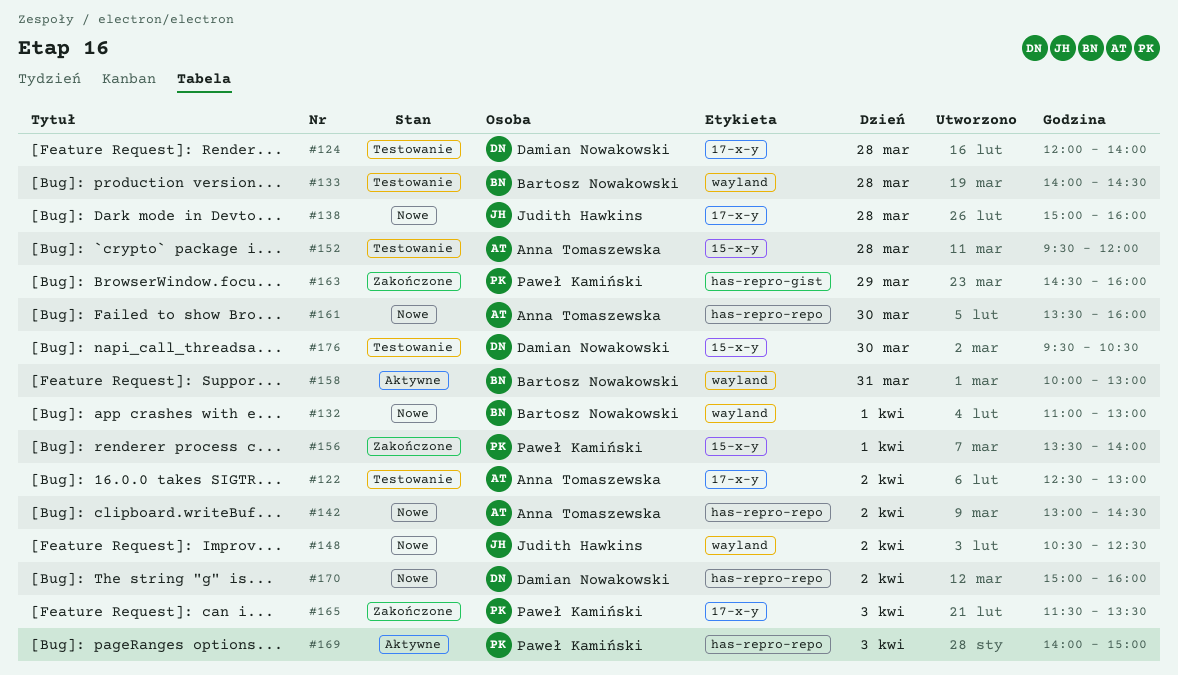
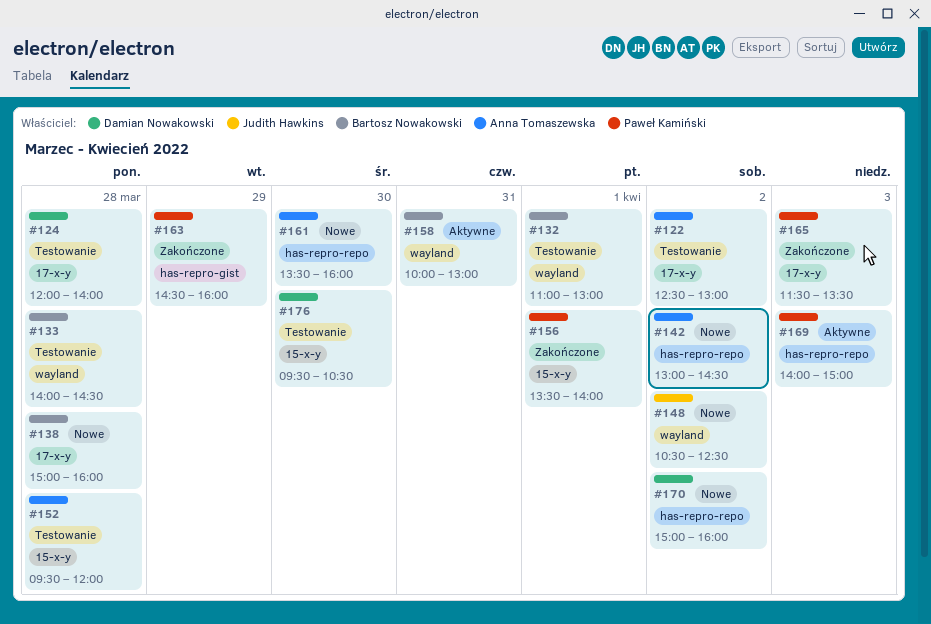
#132, status: Nowe -> Testowanie
#138, owner: Judith Hawkins -> Bartosz Nowakowski

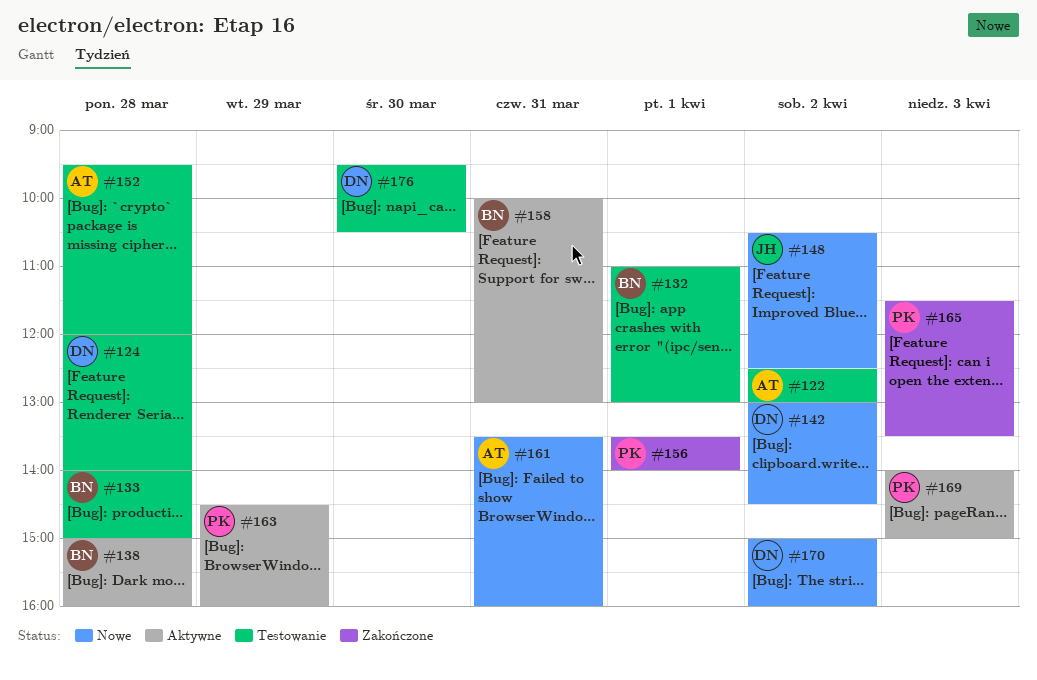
#133, ends: 14:30 -> 15:00
#138, status: Nowe -> Aktywne
#142, owner: Anna Tomaszewska -> Damian Nowakowski
#161, day: Mar 30 -> Mar 31
#163, status: Zakończone -> Aktywne

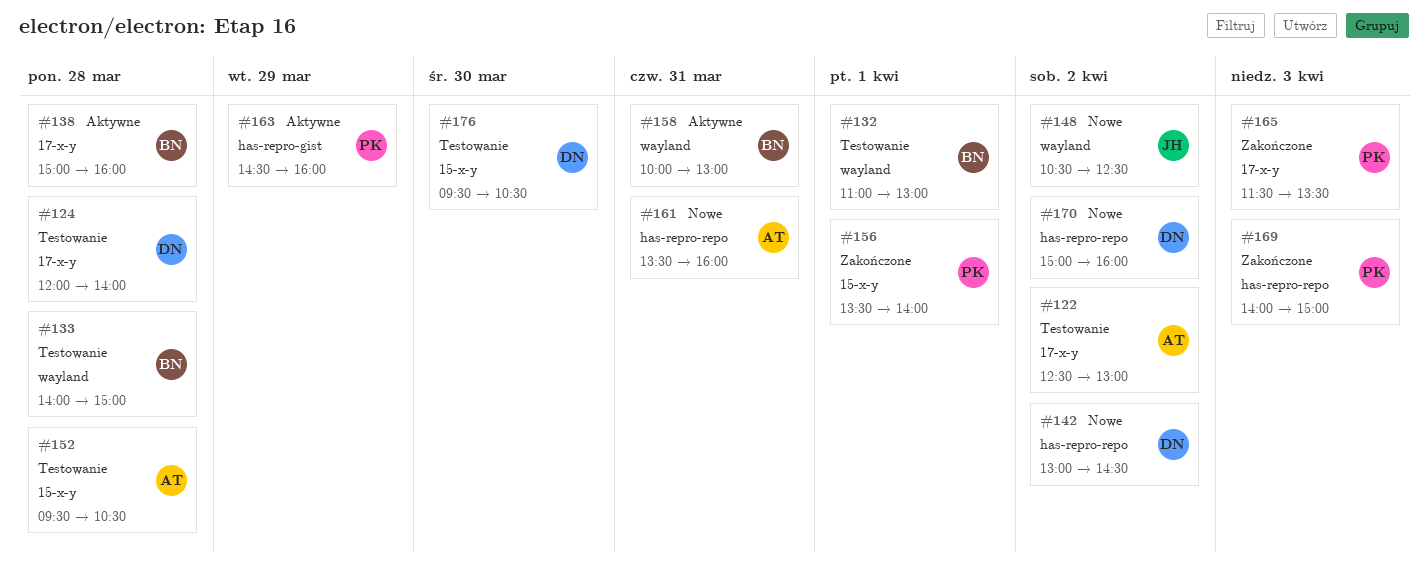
#152, ends: 12:00 -> 10:30
#169, status: Aktywne -> Zakończone

